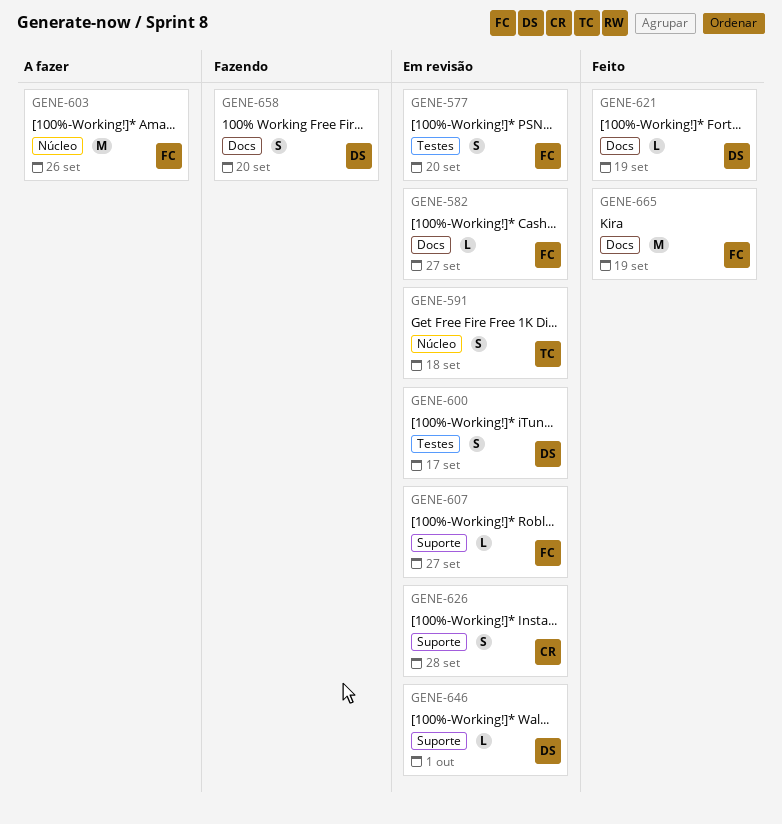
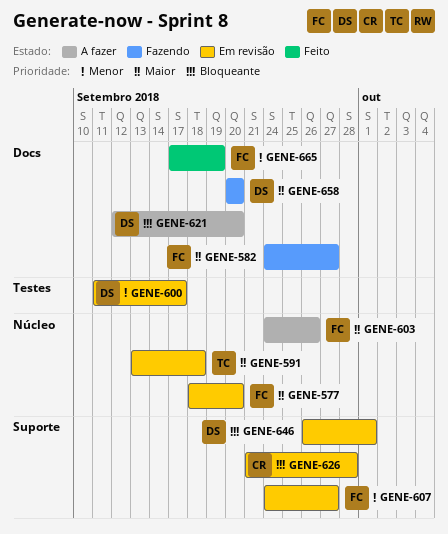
GENE-577, label: Testes -> Núcleo
GENE-582, status: Em revisão -> Fazendo
GENE-621, status: Feito -> A fazer
GENE-621, due: Sep 19 -> Sep 20

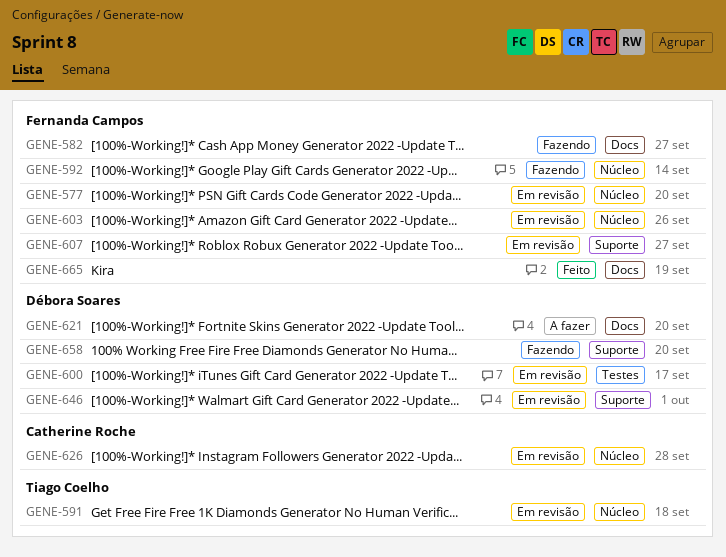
GENE-592: none -> present
GENE-603, status: A fazer -> Em revisão
GENE-626, label: Suporte -> Núcleo
GENE-658, label: Docs -> Suporte

